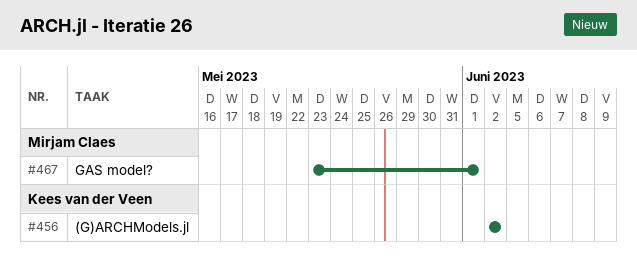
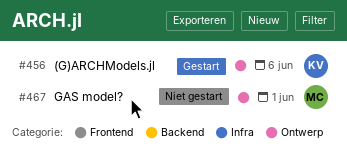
#456, due: Jun 2 -> Jun 6

